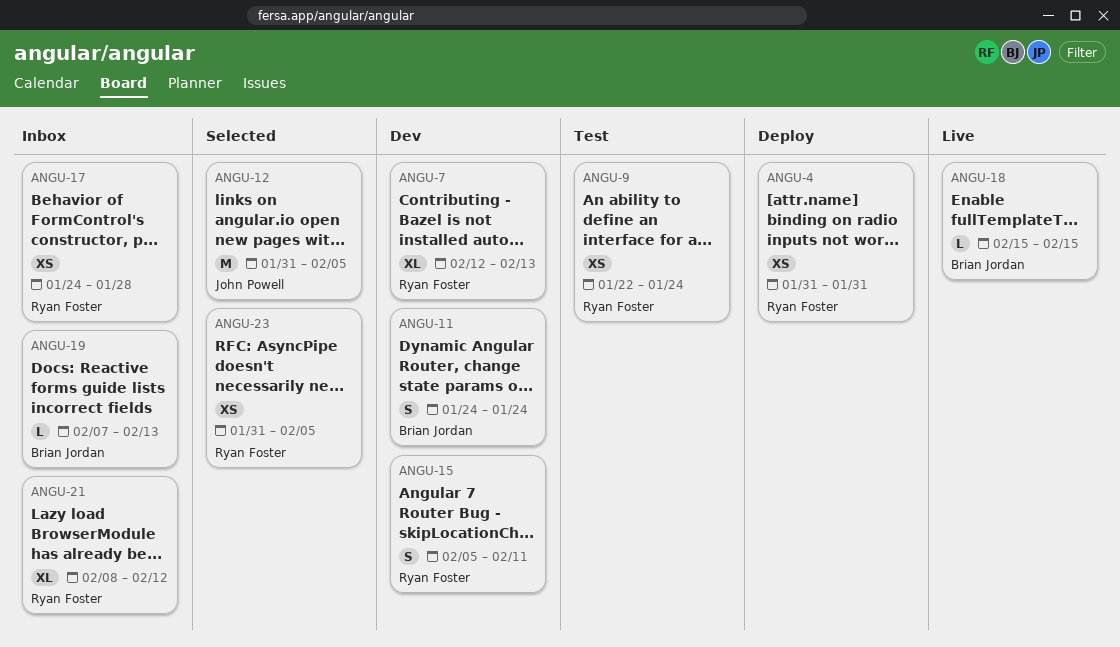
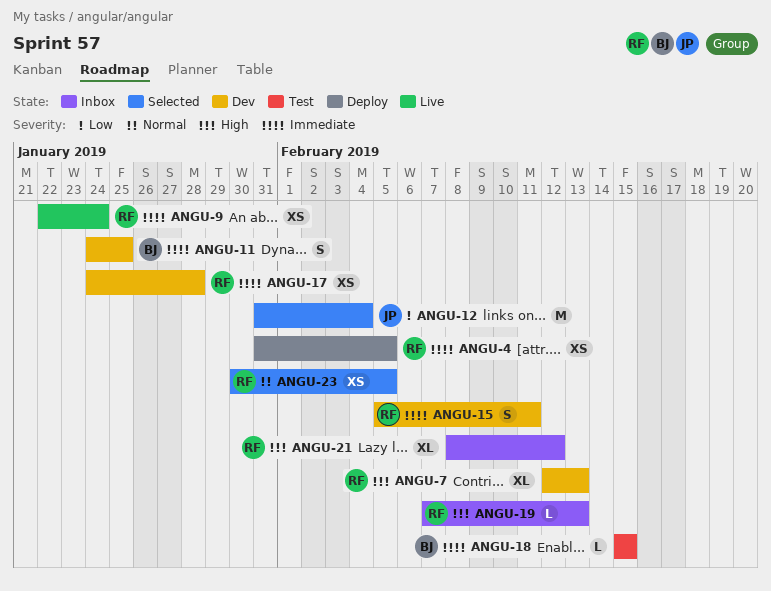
ANGU-4, due: Jan 31 -> Feb 5
ANGU-9, status: Test -> Live
ANGU-11, due: Jan 24 -> Jan 25
ANGU-12, due: Feb 5 -> Feb 4
ANGU-17, status: Inbox -> Dev
ANGU-18, status: Live -> Test
ANGU-19, owner: Brian Jordan -> Ryan Foster
ANGU-23, start: Jan 31 -> Jan 30

